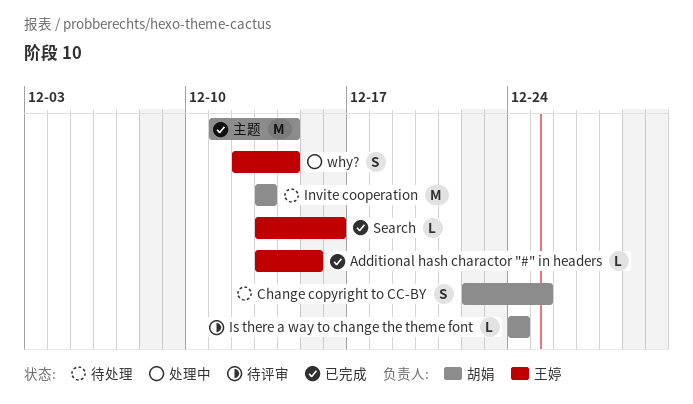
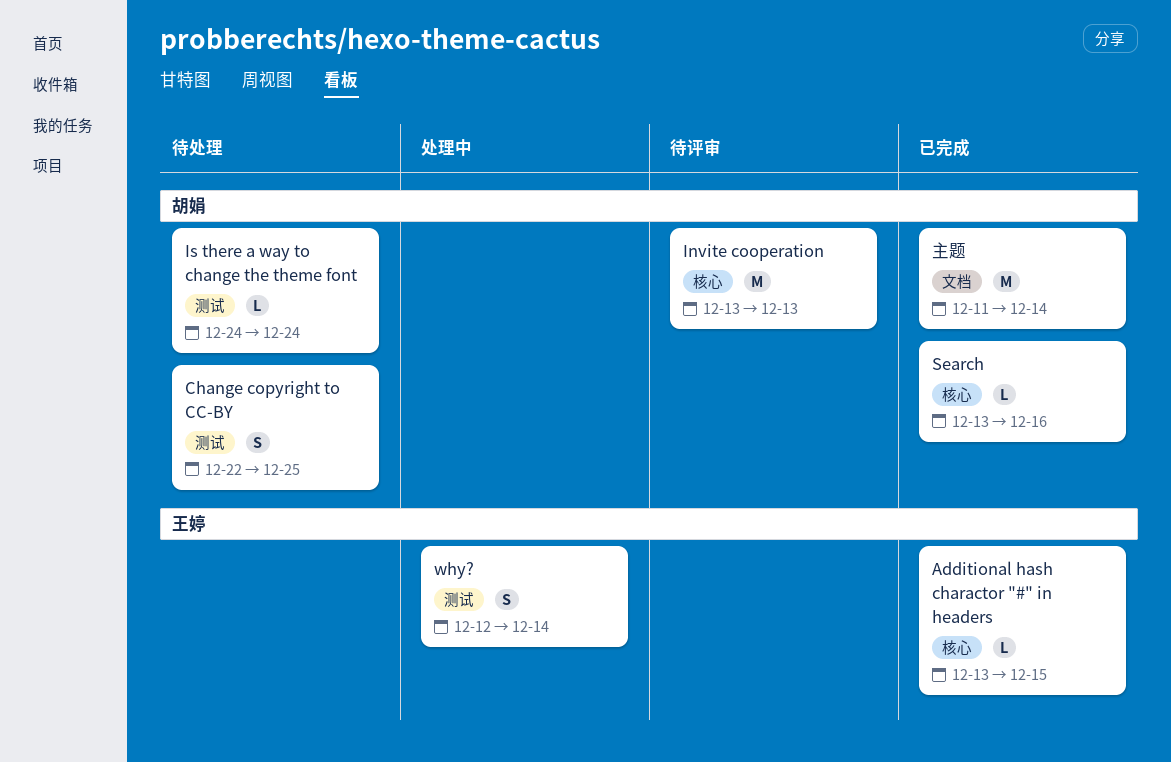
Invite cooperation, status: 待处理 -> 待评审
Is there a way to change the theme font, status: 待评审 -> 待处理
Search, owner: 王婷 -> 胡娟

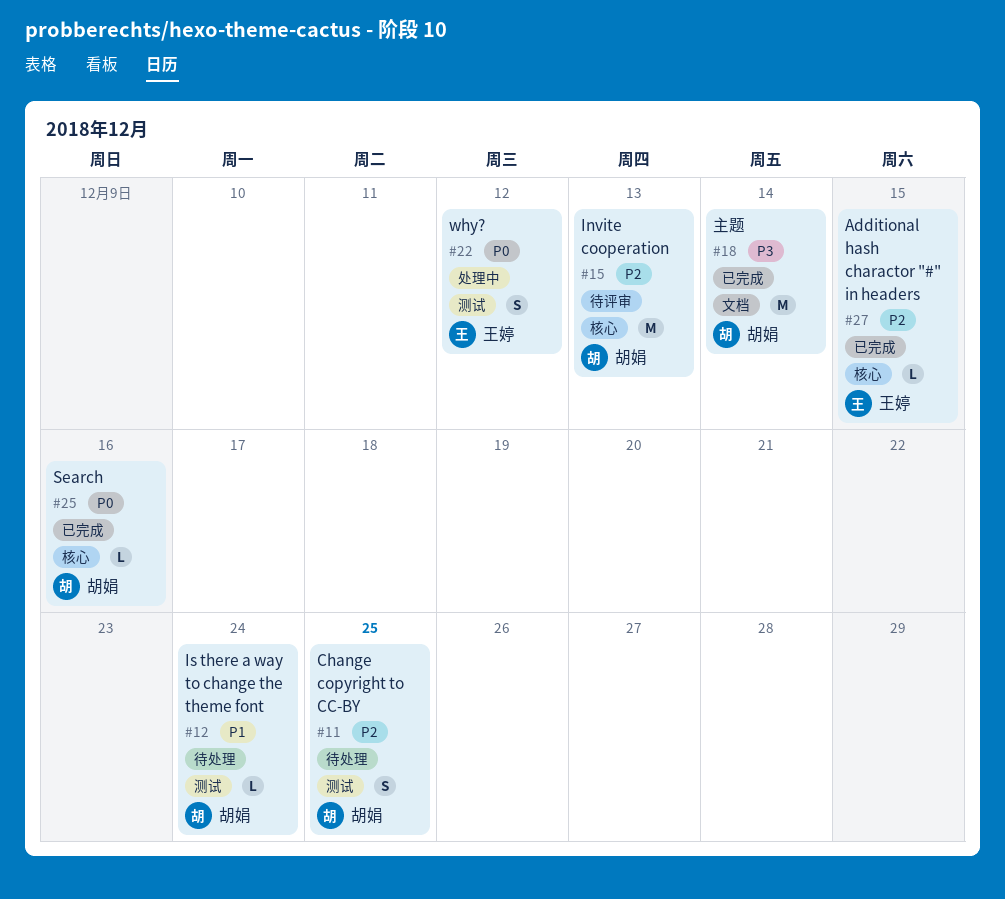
why?, due: Dec 14 -> Dec 12

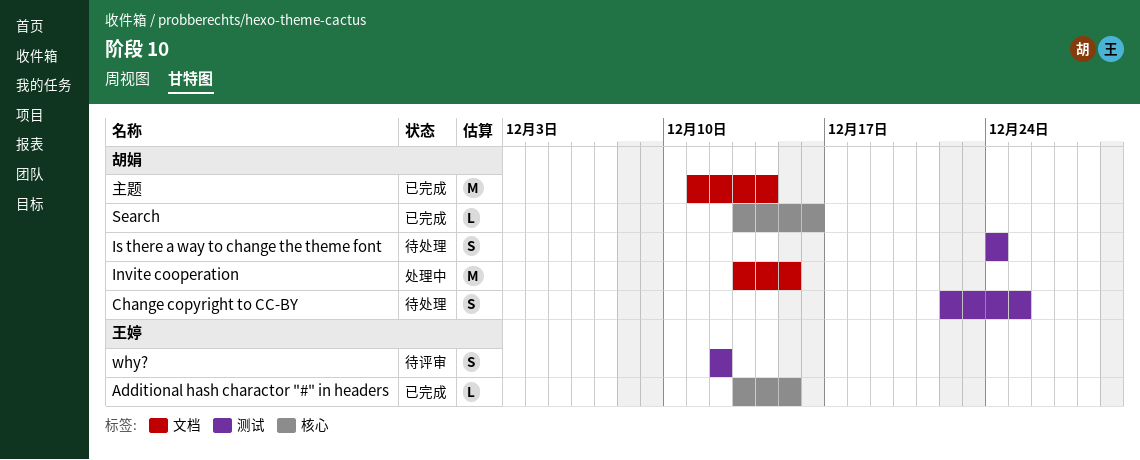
Invite cooperation, status: 待评审 -> 处理中
Invite cooperation, label: 核心 -> 文档
Invite cooperation, due: Dec 13 -> Dec 15
Is there a way to change the theme font, estimate: L -> S
why?, status: 处理中 -> 待评审

